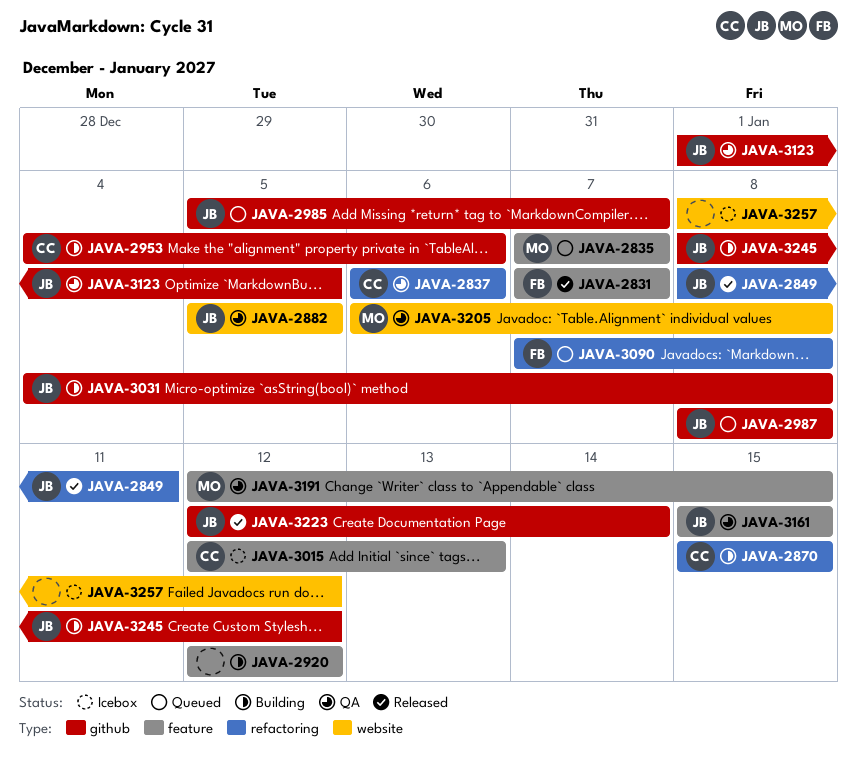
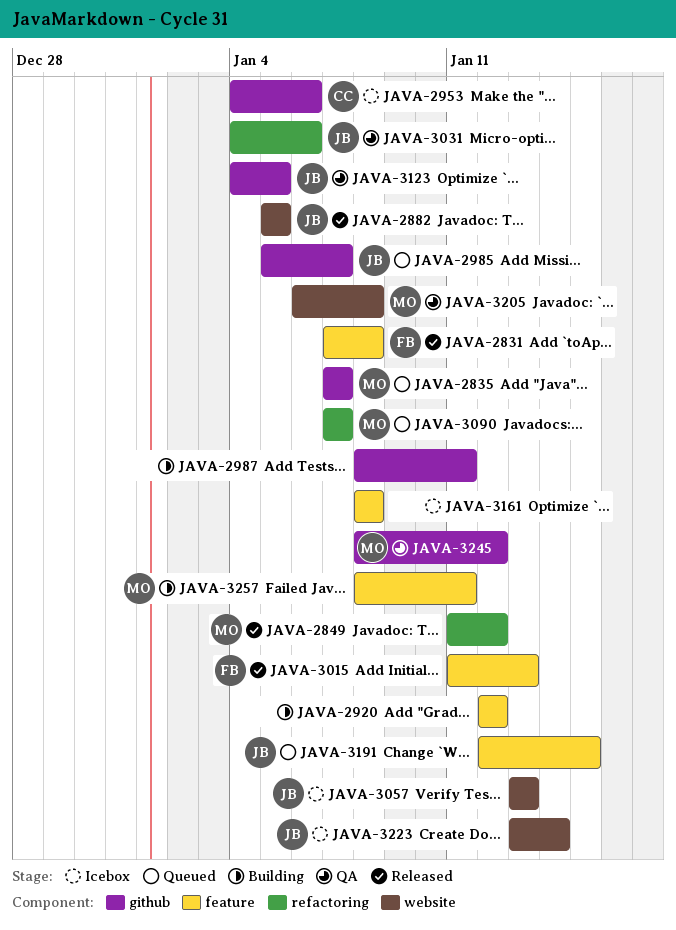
JAVA-2831, due: Jan 7 -> Jan 8
JAVA-2835, label: feature -> github
JAVA-2837: present -> none
JAVA-2849, owner: JB -> MO
JAVA-2849, start: Jan 8 -> Jan 11
JAVA-2849, due: Jan 11 -> Jan 12
JAVA-2870: present -> none
JAVA-2882, status: QA -> Released
JAVA-2953, status: Building -> Icebox
JAVA-2987, status: Queued -> Building
JAVA-2987, owner: JB -> none
JAVA-2987, due: Jan 8 -> Jan 11
JAVA-3015, status: Icebox -> Released
JAVA-3015, owner: CC -> FB
JAVA-3015, start: Jan 12 -> Jan 11
JAVA-3031, status: Building -> QA
JAVA-3031, label: github -> refactoring
JAVA-3031, due: Jan 8 -> Jan 6
JAVA-3057: none -> present
JAVA-3090, owner: FB -> MO
JAVA-3090, due: Jan 8 -> Jan 7
JAVA-3123, start: Jan 1 -> Jan 4
JAVA-3161, status: QA -> Icebox
JAVA-3161, owner: JB -> none
JAVA-3161, start: Jan 15 -> Jan 8
JAVA-3161, due: Jan 15 -> Jan 8
JAVA-3191, status: QA -> Queued
JAVA-3191, owner: MO -> JB
JAVA-3223, status: Released -> Icebox
JAVA-3223, label: github -> website
JAVA-3223, start: Jan 12 -> Jan 13
JAVA-3245, status: Building -> QA
JAVA-3245, owner: JB -> MO
JAVA-3257, status: Icebox -> Building
JAVA-3257, owner: none -> MO
JAVA-3257, label: website -> feature
JAVA-3257, due: Jan 12 -> Jan 11

